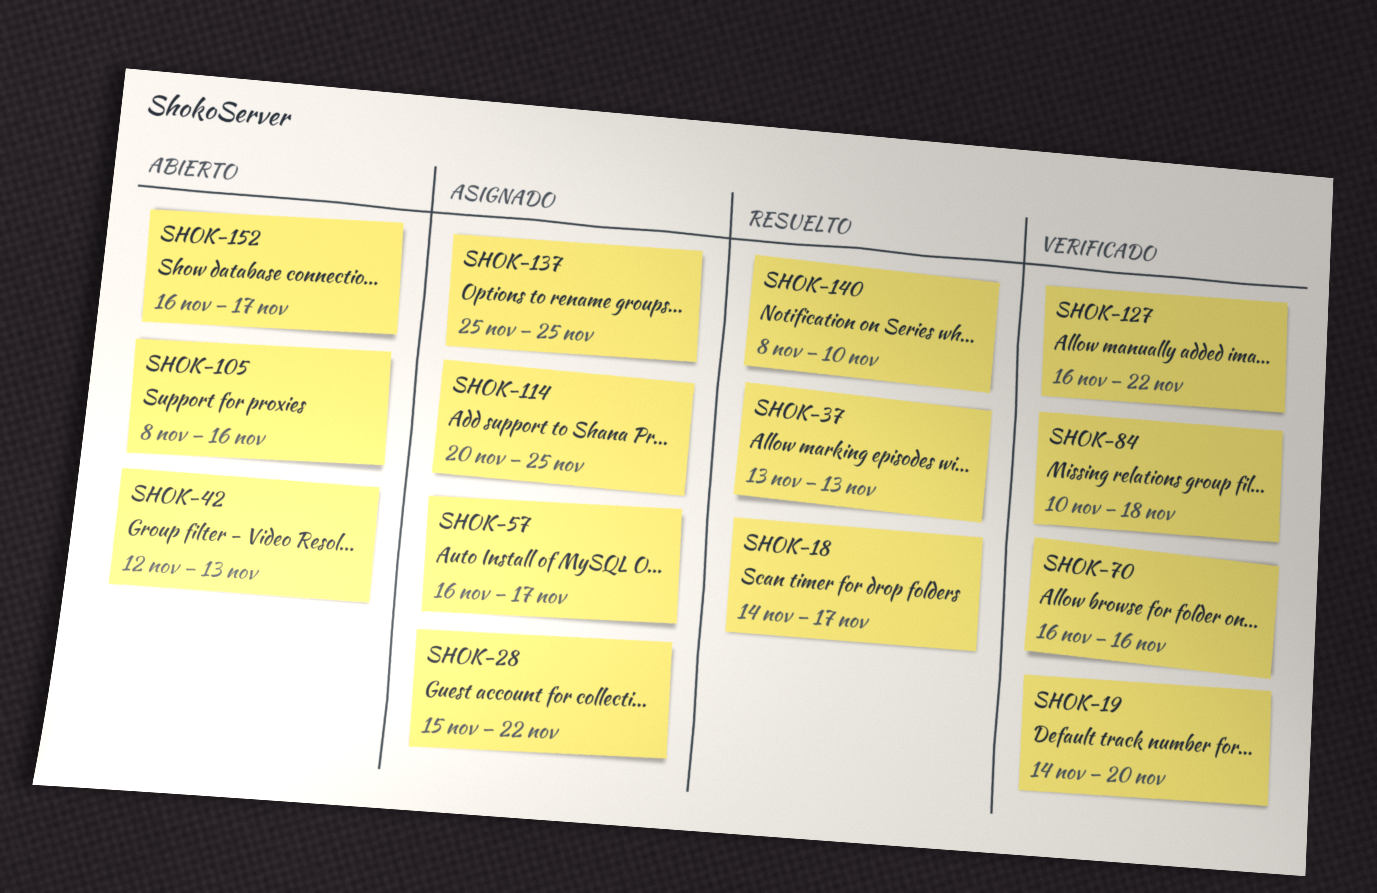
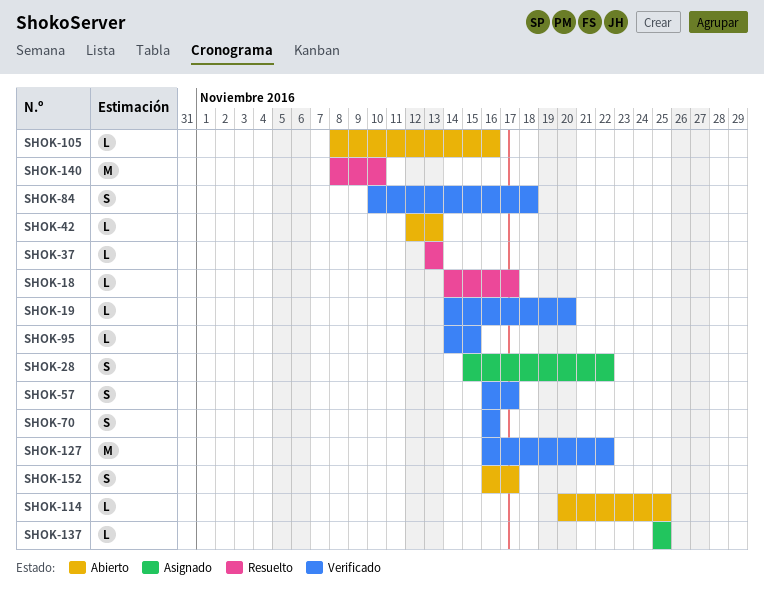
SHOK-57, status: Asignado -> Verificado
SHOK-95: none -> present
SHOK-114, status: Asignado -> Abierto

